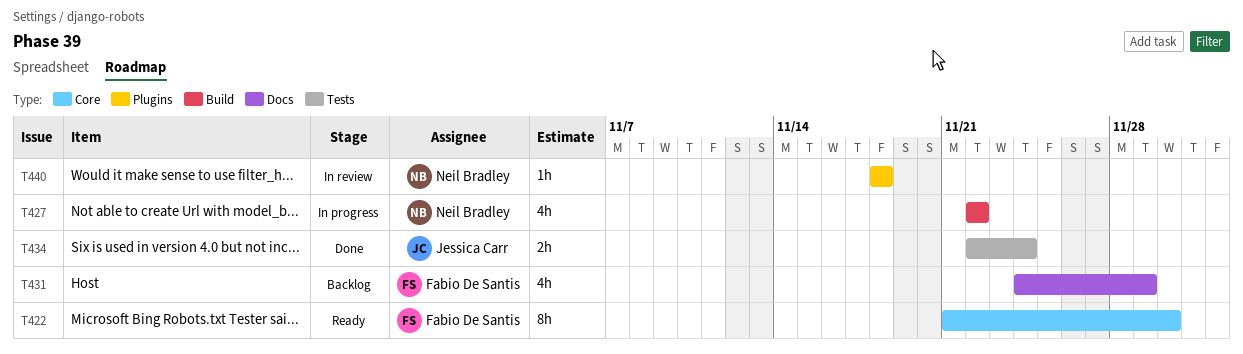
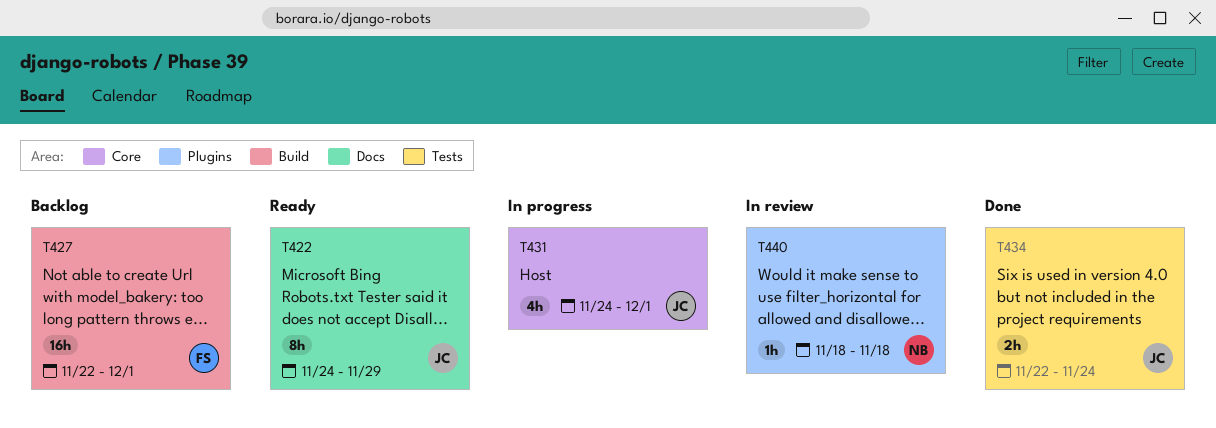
T422, owner: Fabio De Santis -> Jessica Carr
T422, label: Core -> Docs
T422, start: Nov 21 -> Nov 24
T422, due: Nov 30 -> Nov 29
T427, status: In progress -> Backlog
T427, owner: Neil Bradley -> Fabio De Santis
T427, estimate: 4h -> 16h
T427, due: Nov 22 -> Dec 1
T431, status: Backlog -> In progress
T431, owner: Fabio De Santis -> Jessica Carr
T431, label: Docs -> Core
T431, due: Nov 29 -> Dec 1

